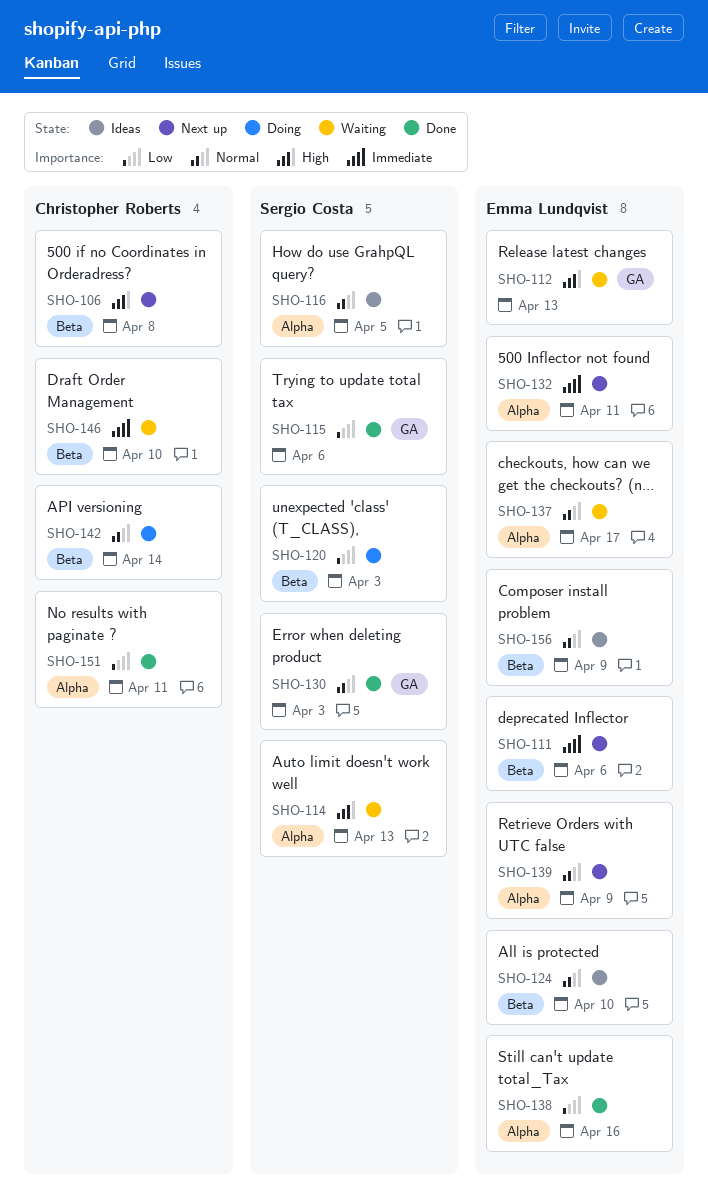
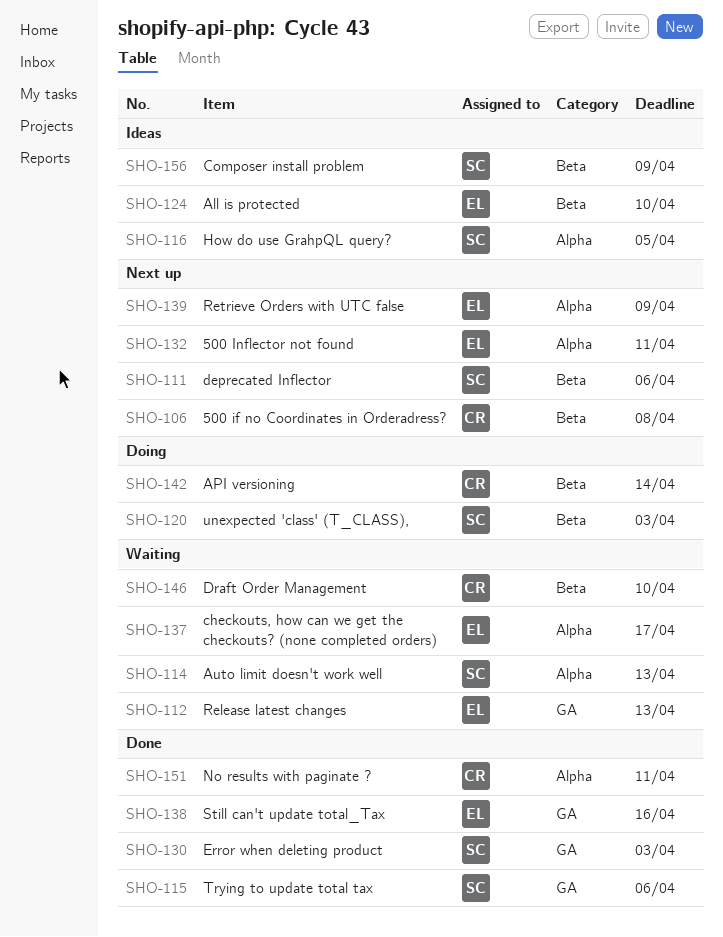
SHO-111, owner: Emma Lundqvist -> Sergio Costa
SHO-138, label: Alpha -> GA
SHO-156, owner: Emma Lundqvist -> Sergio Costa

